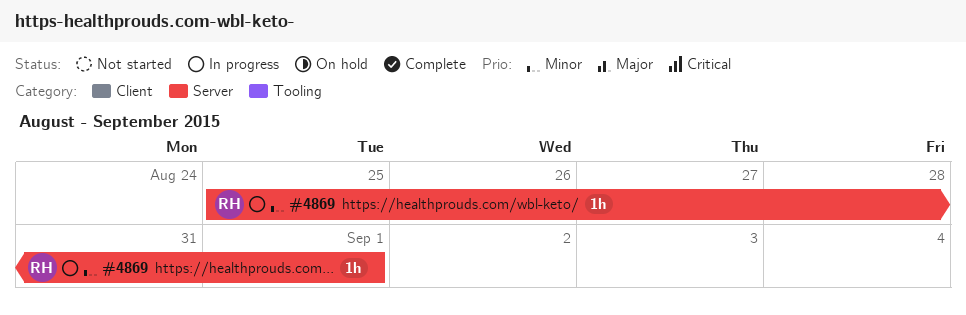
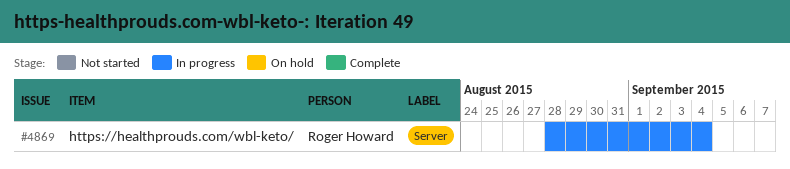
#4869, start: Aug 25 -> Aug 28
#4869, due: Sep 1 -> Sep 4

